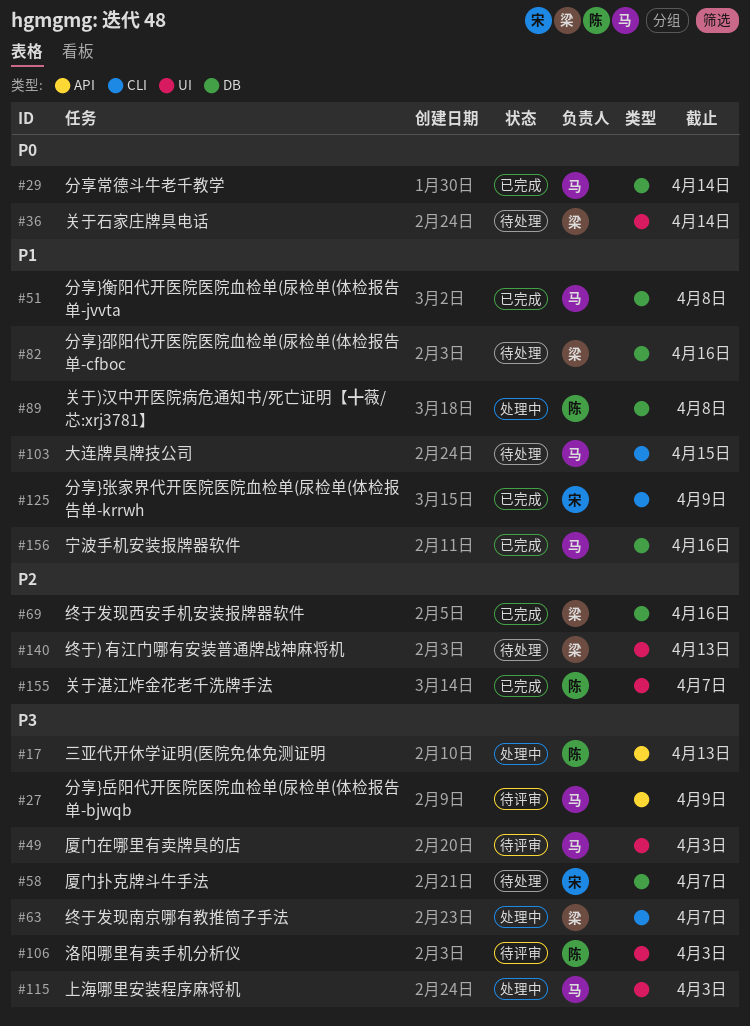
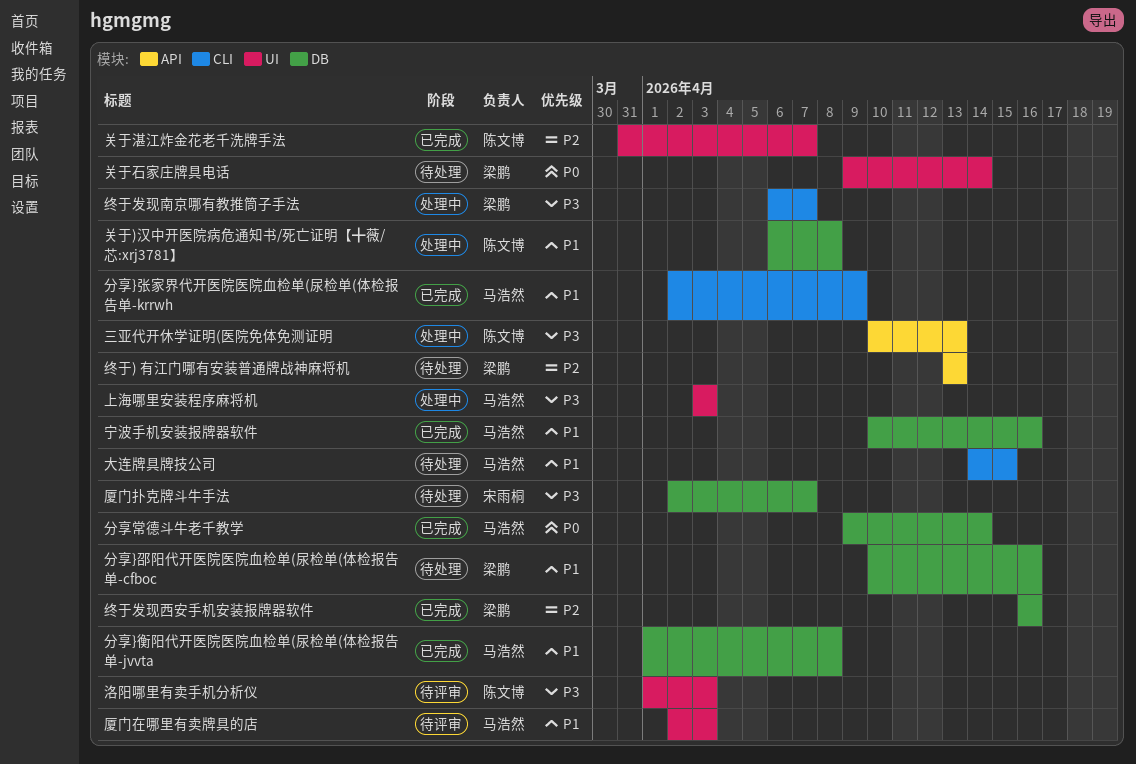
分享}岳阳代开医院医院血检单(尿检单(体检报告单-bjwqb: present -> none
分享}张家界代开医院医院血检单(尿检单(体检报告单-krrwh, owner: 宋雨桐 -> 马浩然
厦门在哪里有卖牌具的店, priority: P3 -> P1
终于) 有江门哪有安装普通牌战神麻将机, label: UI -> API

